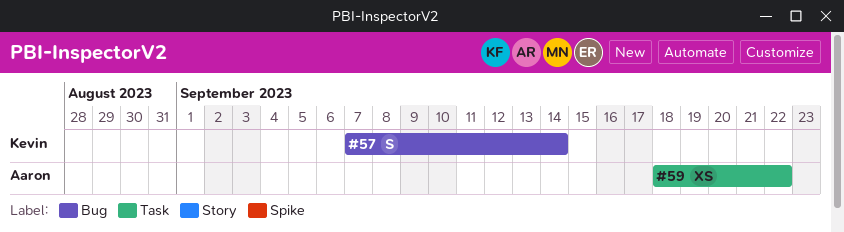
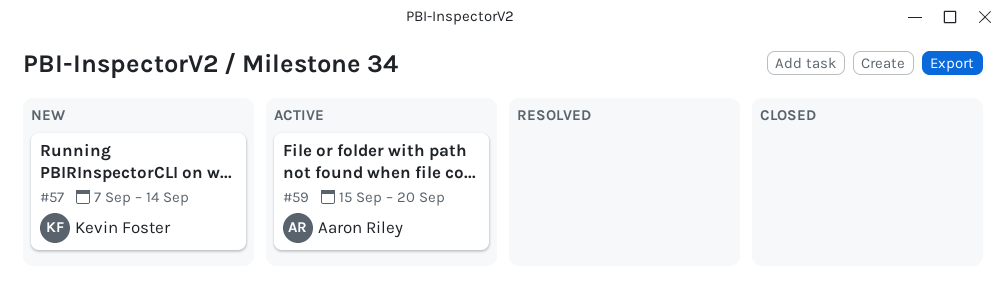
#59, start: Sep 18 -> Sep 15
#59, due: Sep 22 -> Sep 20

